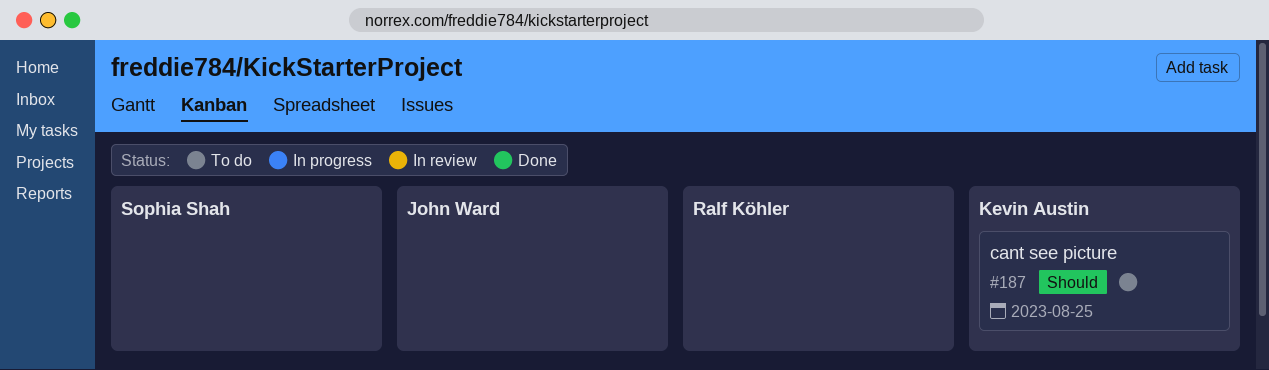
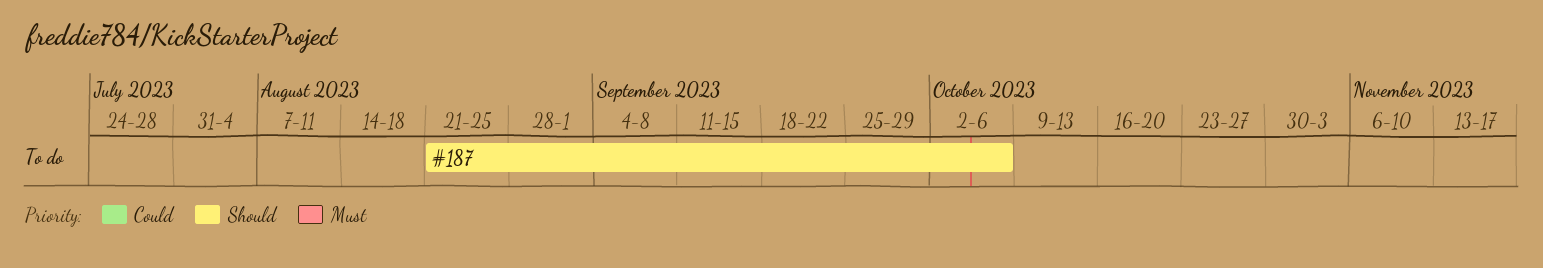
#187, due: Aug 25 -> Oct 6

